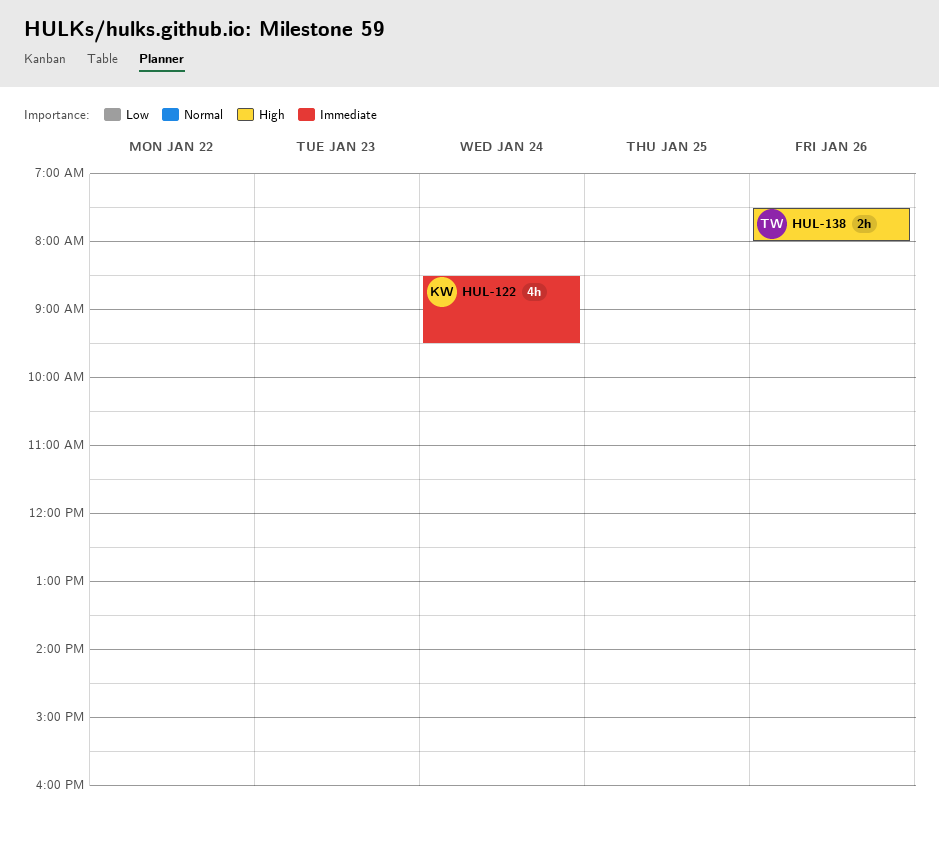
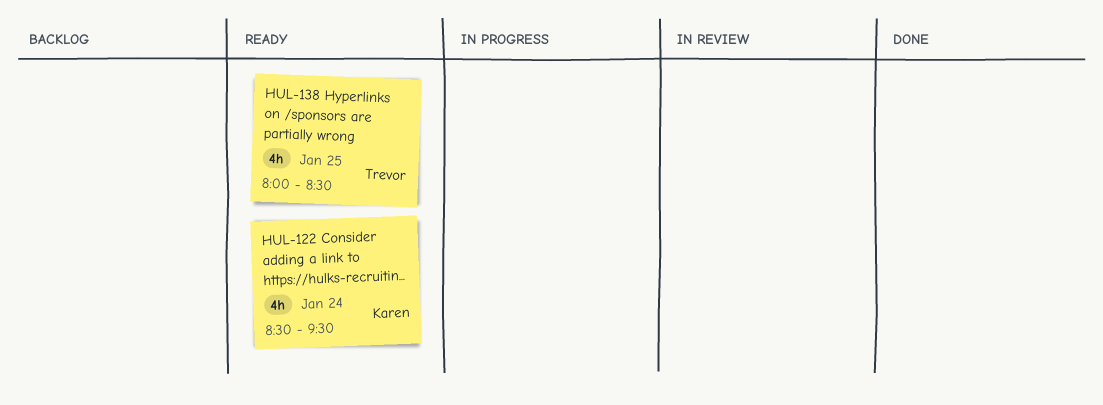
HUL-138, estimate: 2h -> 4h
HUL-138, day: Jan 26 -> Jan 25
HUL-138, begins: 07:30 -> 08:00
HUL-138, ends: 08:00 -> 08:30

